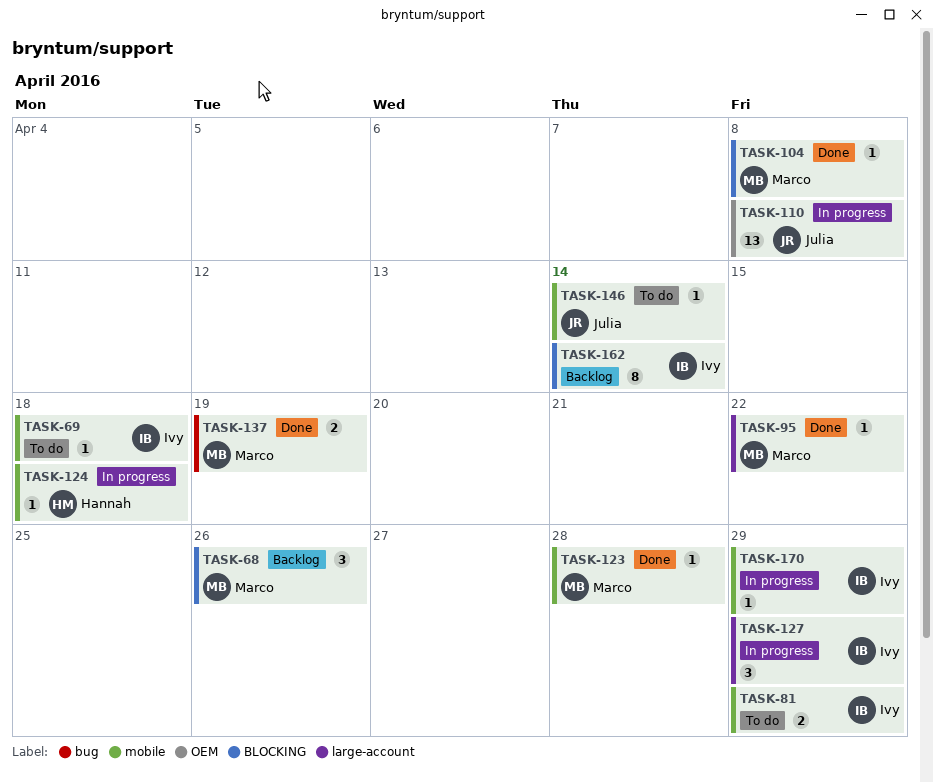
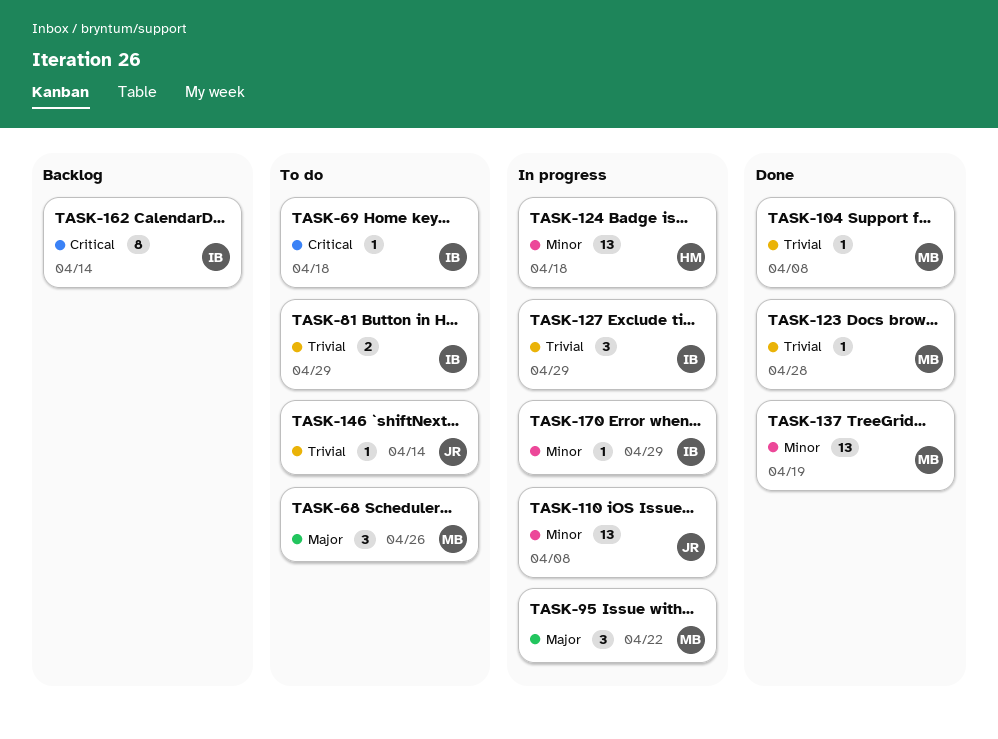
TASK-68, status: Backlog -> To do
TASK-95, status: Done -> In progress
TASK-95, estimate: 1 -> 3
TASK-124, estimate: 1 -> 13
TASK-137, estimate: 2 -> 13

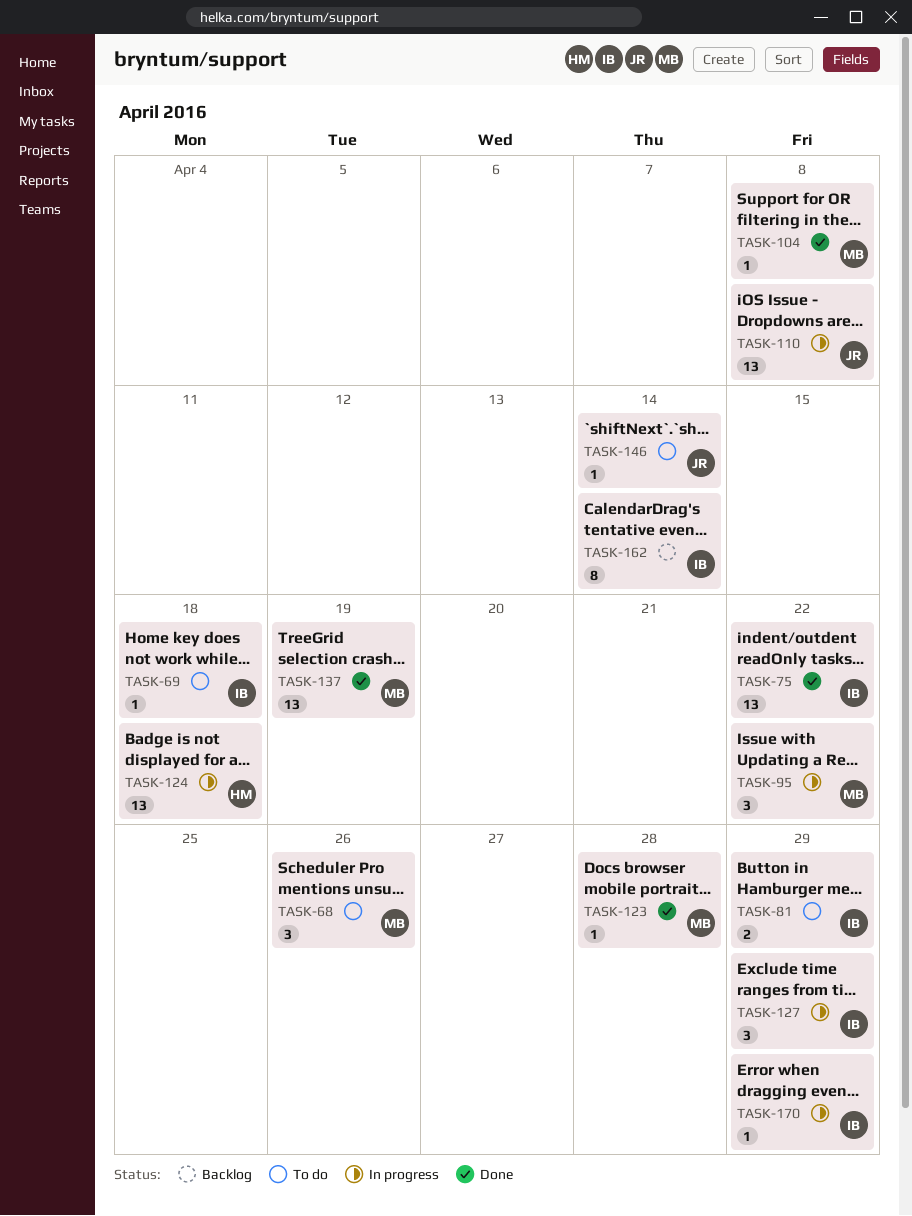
TASK-75: none -> present

